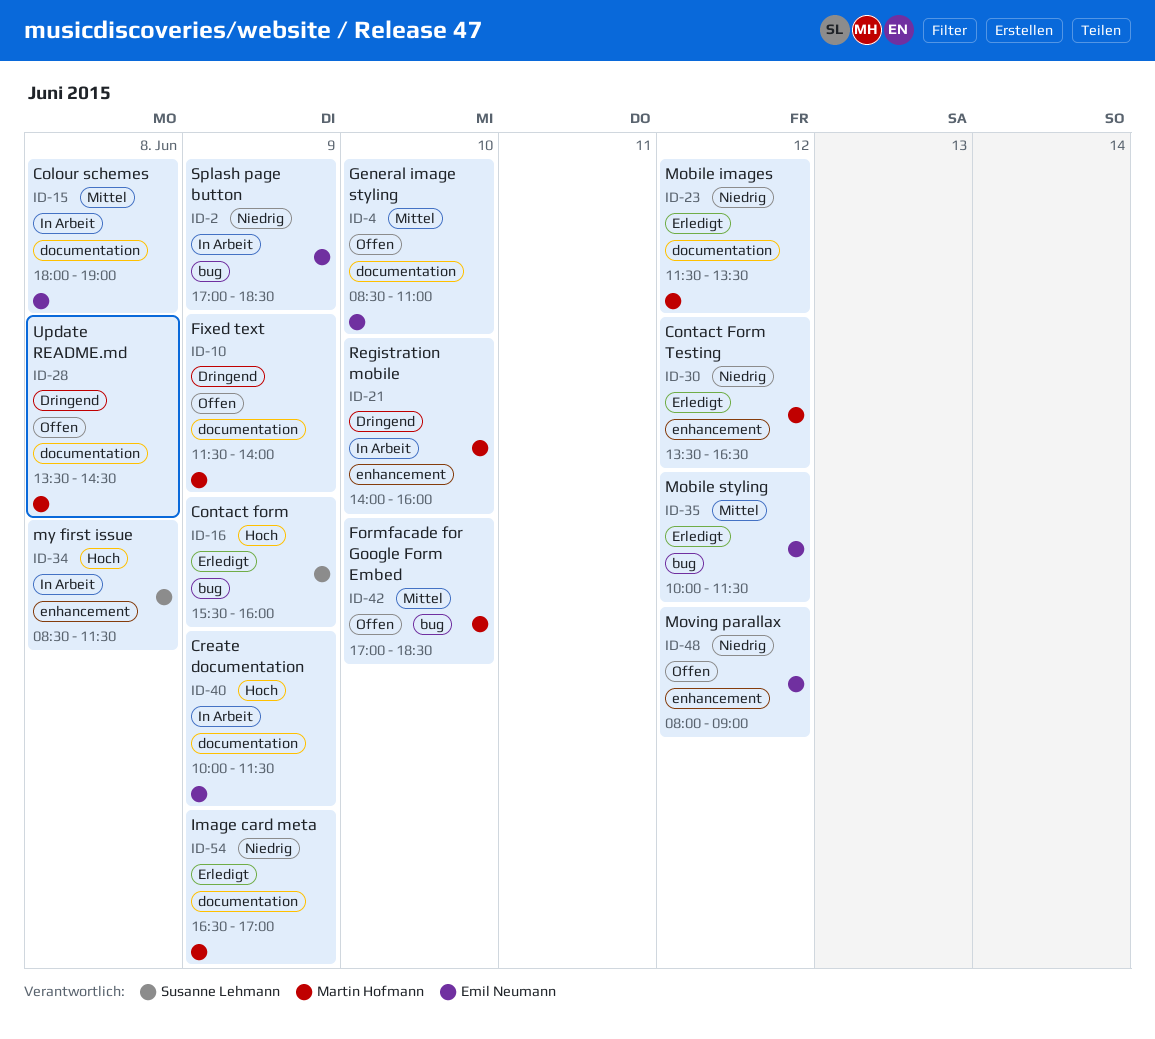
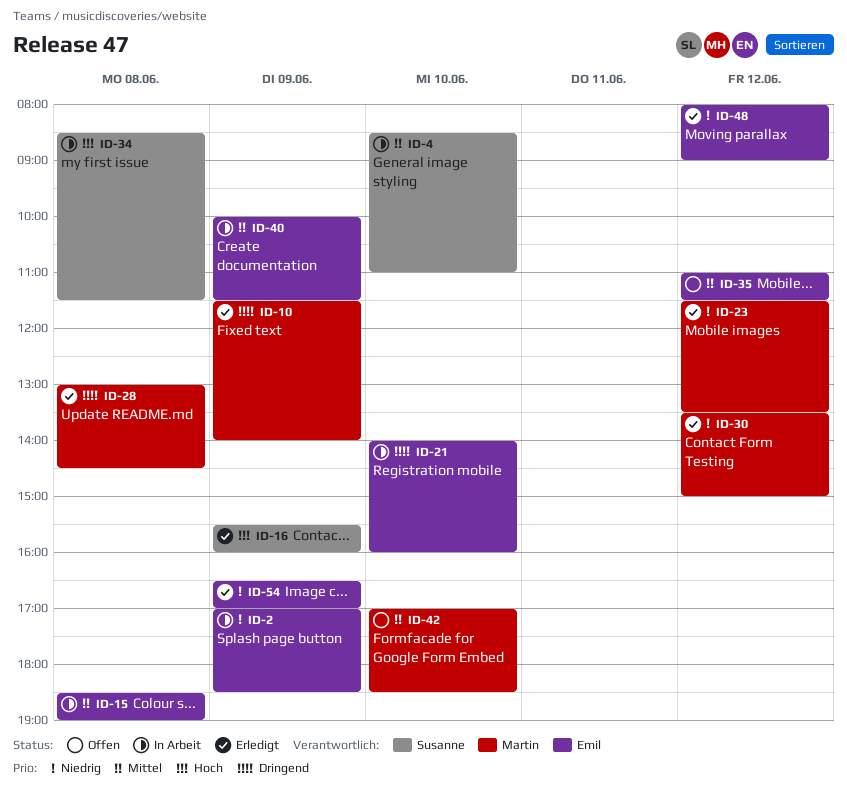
ID-4, status: Offen -> In Arbeit
ID-4, owner: Emil Neumann -> Susanne Lehmann
ID-10, status: Offen -> Erledigt
ID-15, begins: 18:00 -> 18:30
ID-21, owner: Martin Hofmann -> Emil Neumann
ID-28, status: Offen -> Erledigt
ID-28, begins: 13:30 -> 13:00
ID-30, ends: 16:30 -> 15:00
ID-35, status: Erledigt -> Offen
ID-35, begins: 10:00 -> 11:00
ID-40, priority: Hoch -> Mittel
ID-48, status: Offen -> Erledigt
ID-54, owner: Martin Hofmann -> Emil Neumann

